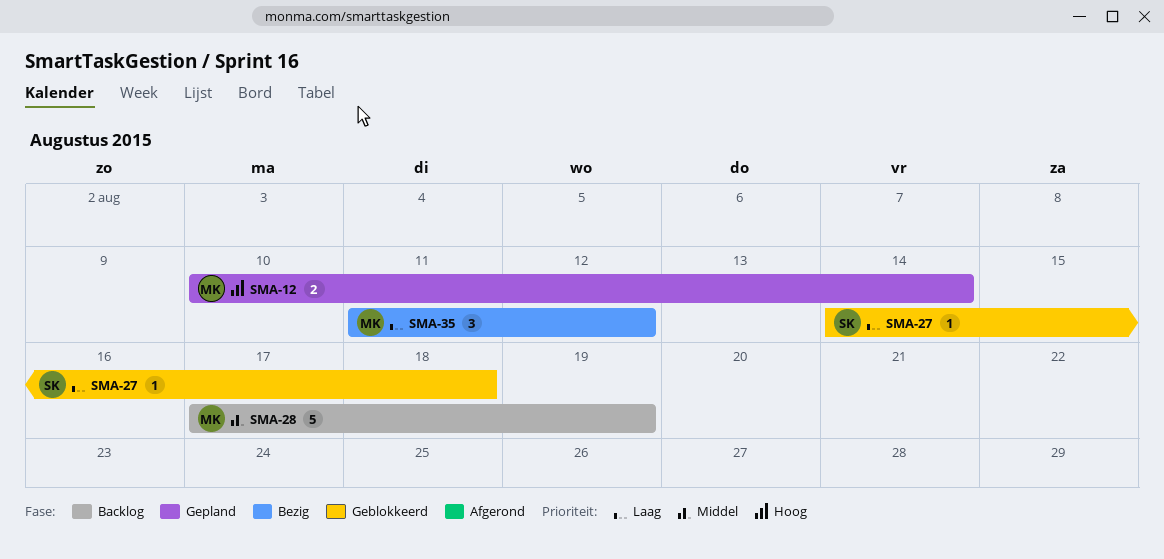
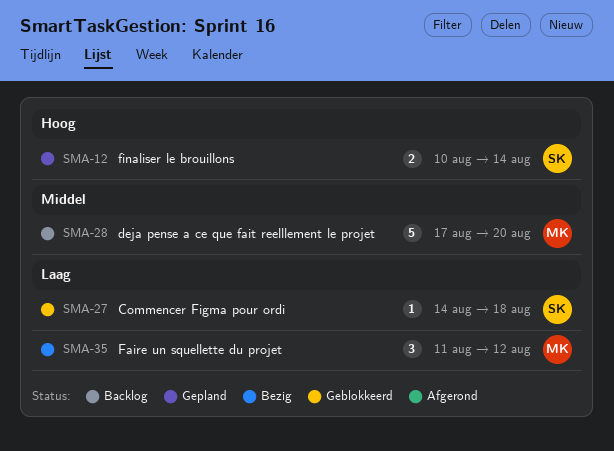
SMA-12, owner: MK -> SK
SMA-28, due: Aug 19 -> Aug 20

